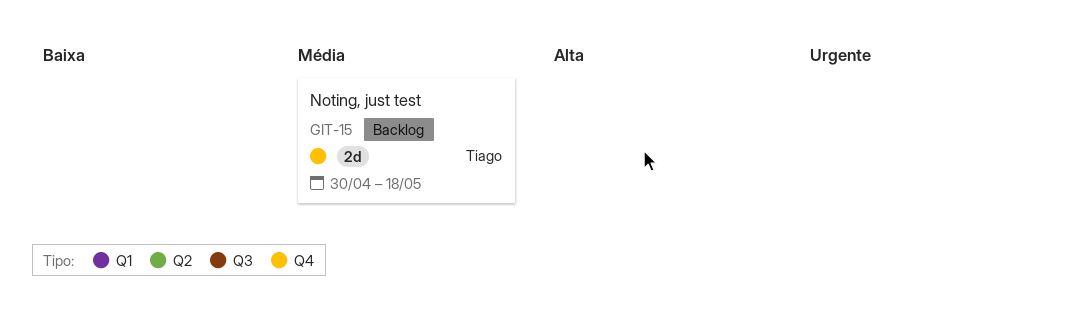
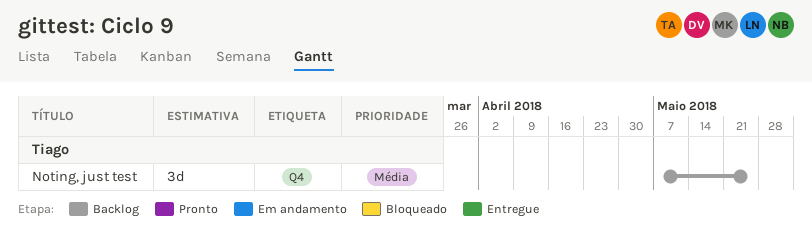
Noting, just test, estimate: 2d -> 3d
Noting, just test, start: Apr 30 -> May 7
Noting, just test, due: May 18 -> May 25

